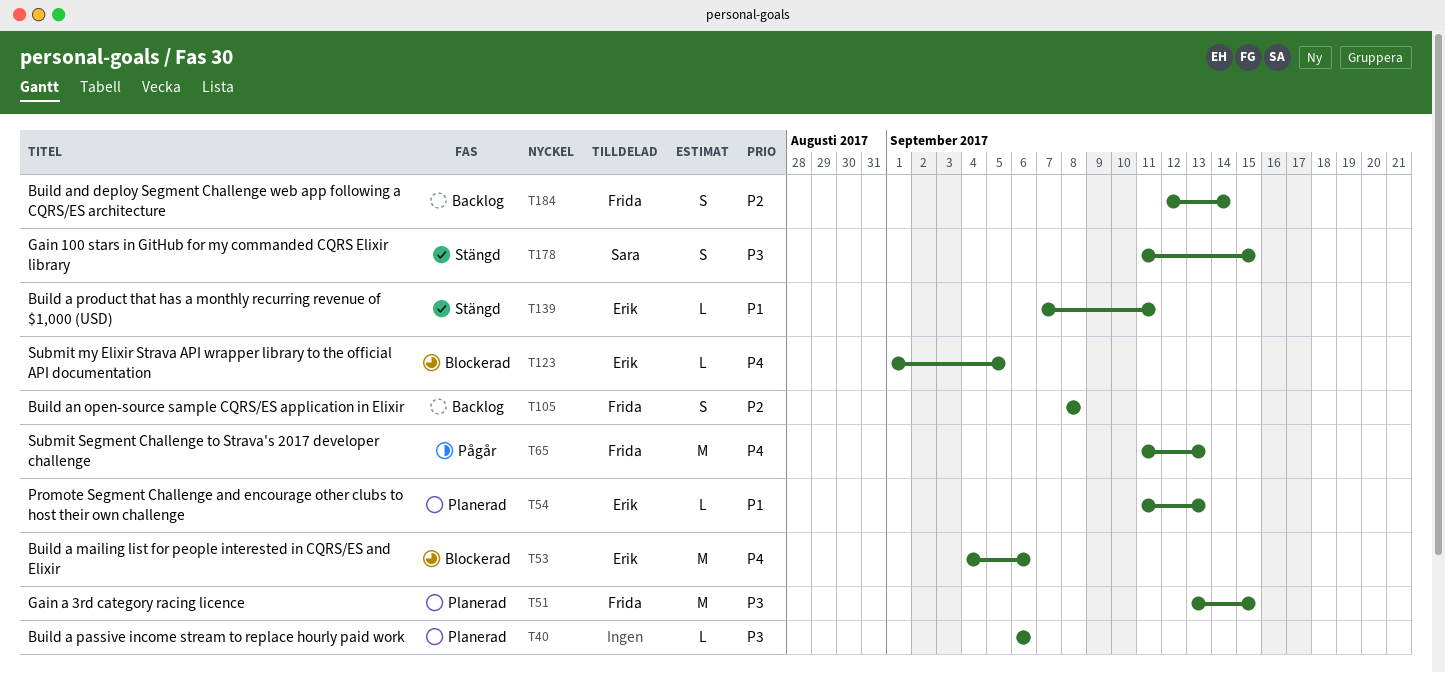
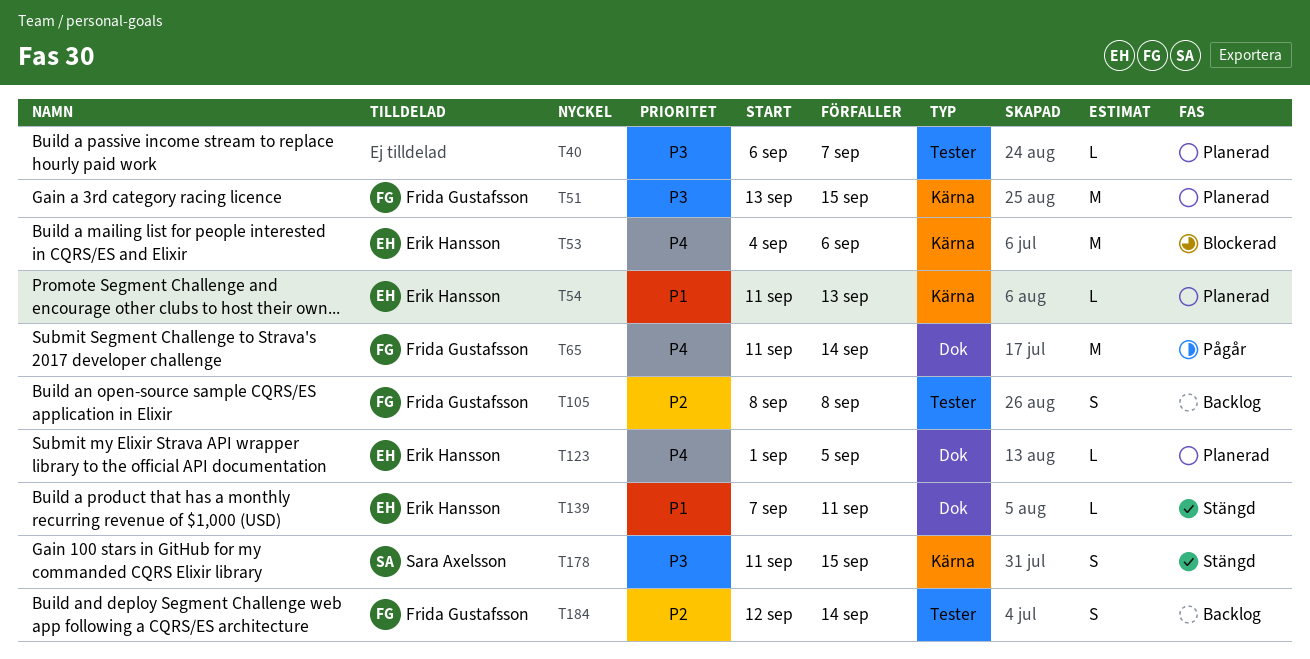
T40, due: Sep 6 -> Sep 7
T65, due: Sep 13 -> Sep 14
T123, status: Blockerad -> Planerad

